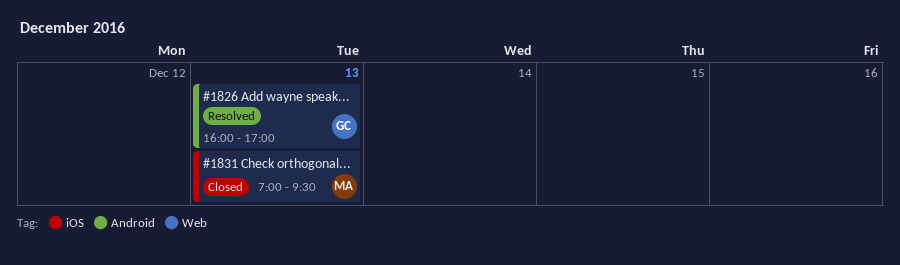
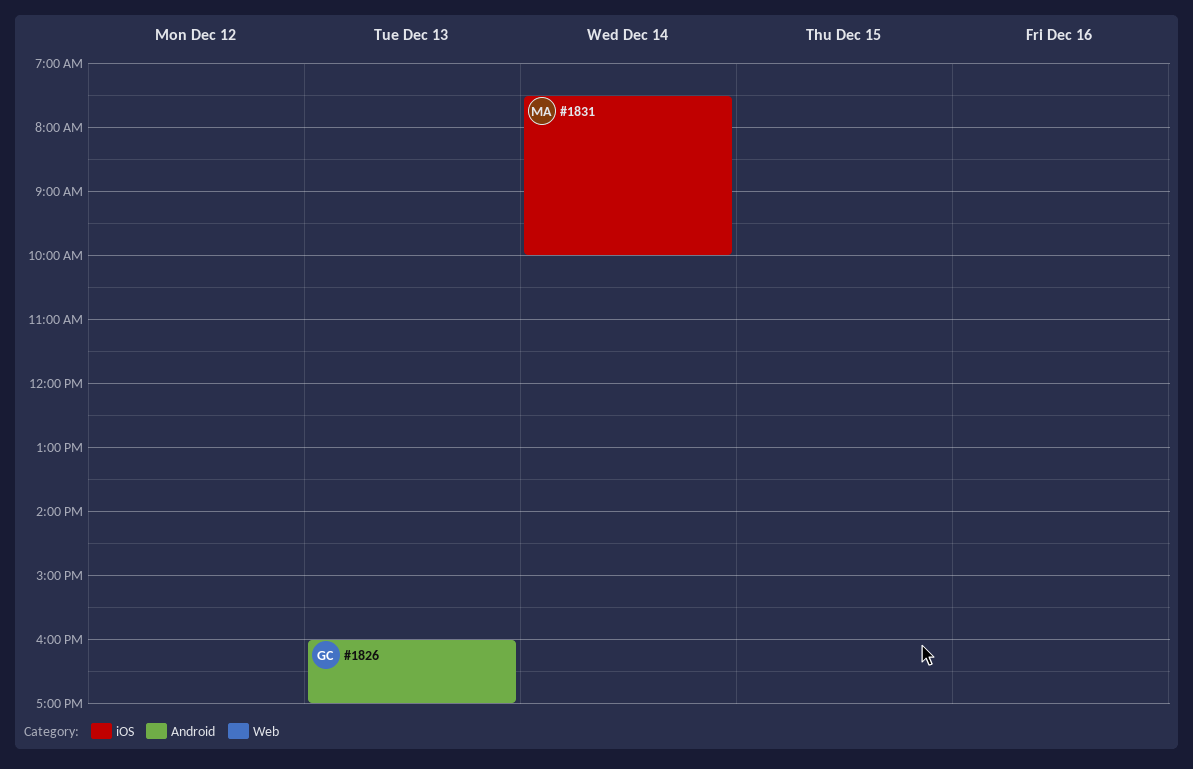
#1831, day: Dec 13 -> Dec 14
#1831, begins: 07:00 -> 07:30
#1831, ends: 09:30 -> 10:00

